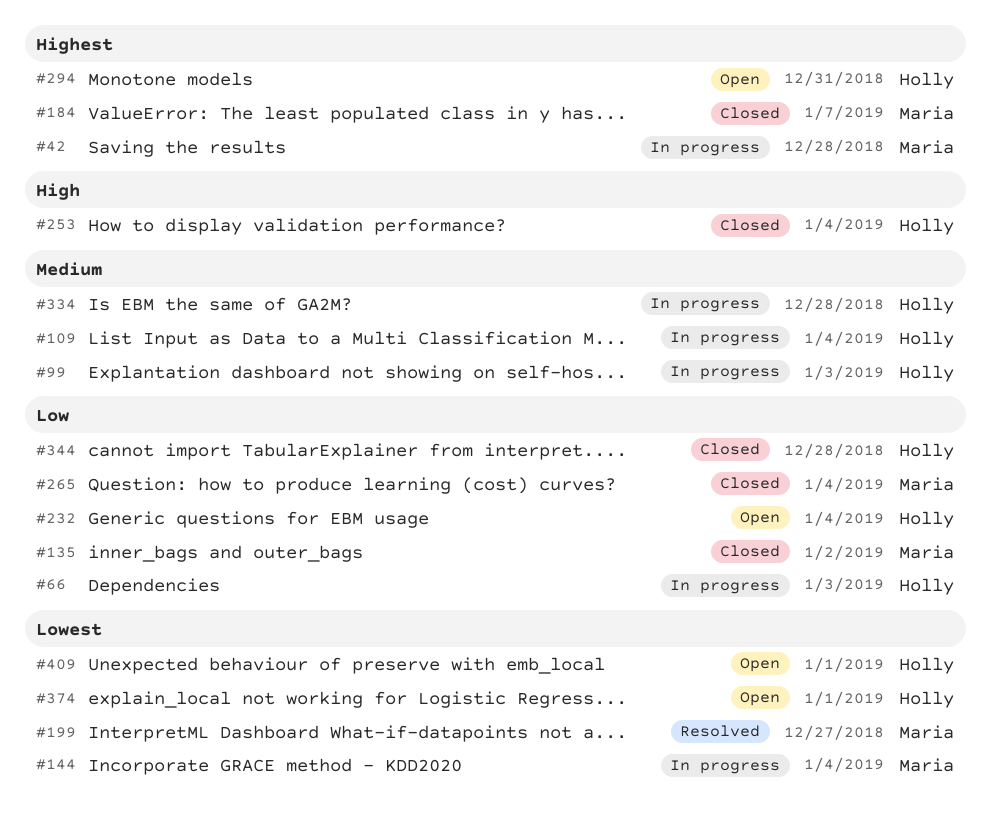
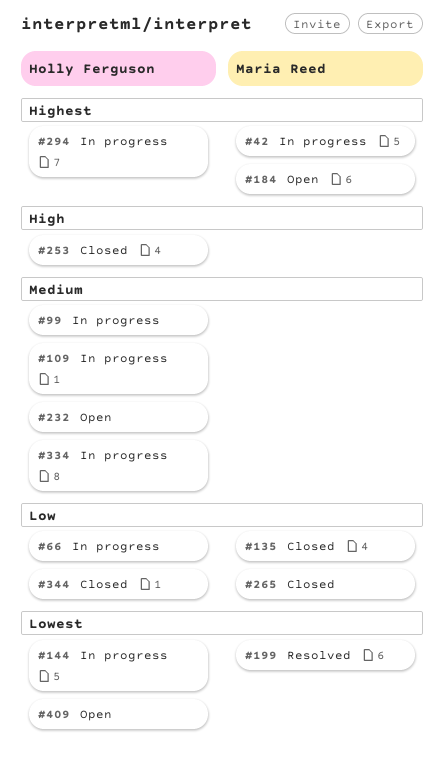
#144, owner: Maria Reed -> Holly Ferguson
#184, status: Closed -> Open
#232, priority: Low -> Medium
#294, status: Open -> In progress
#374: present -> none

